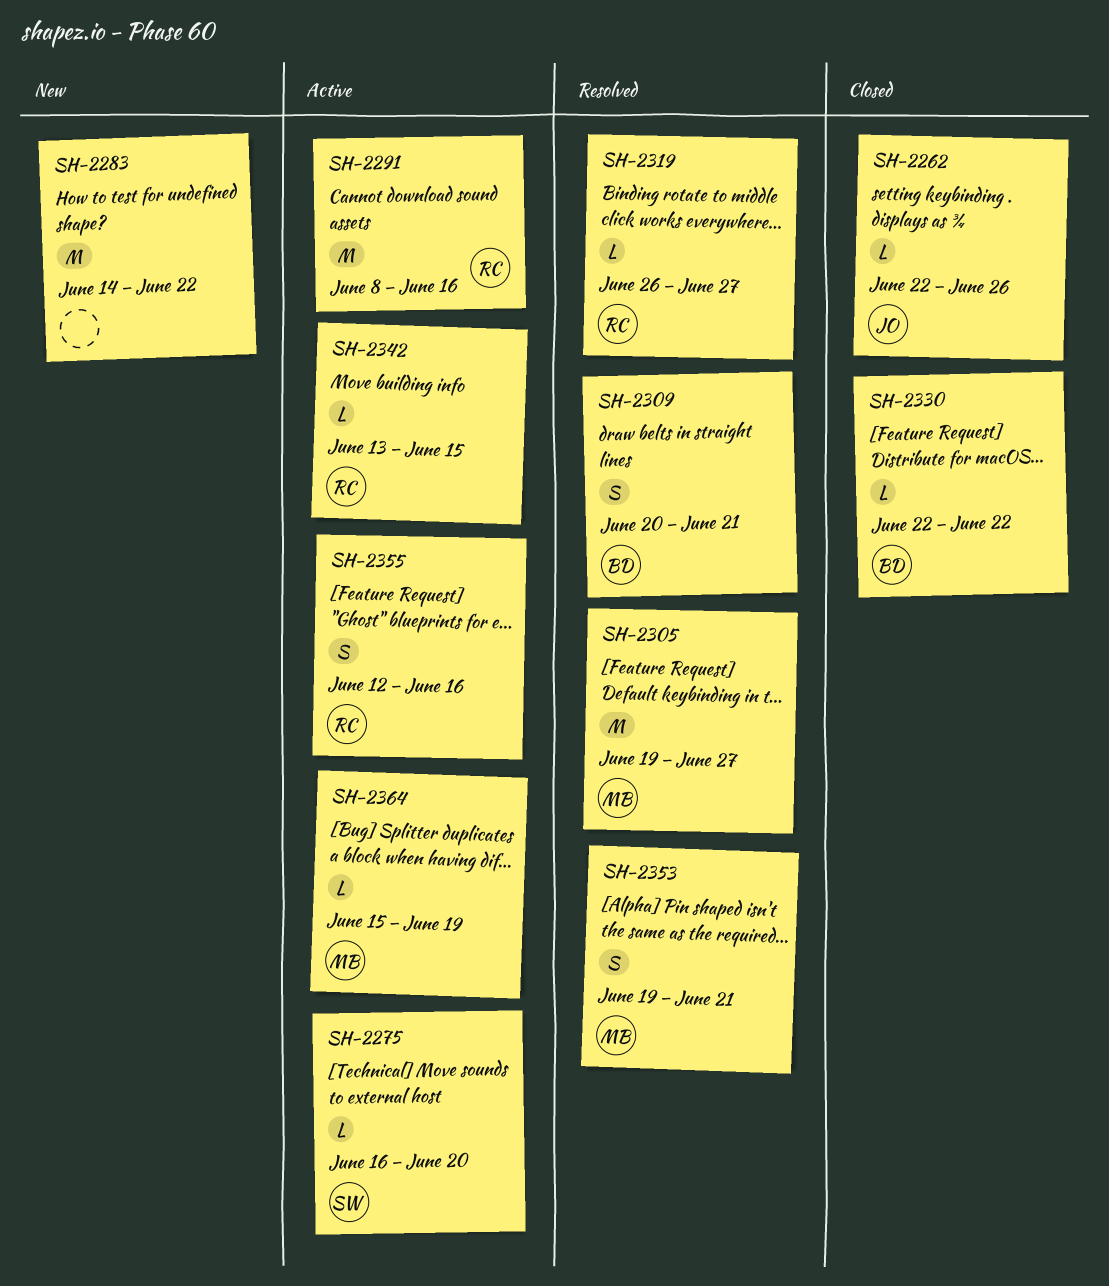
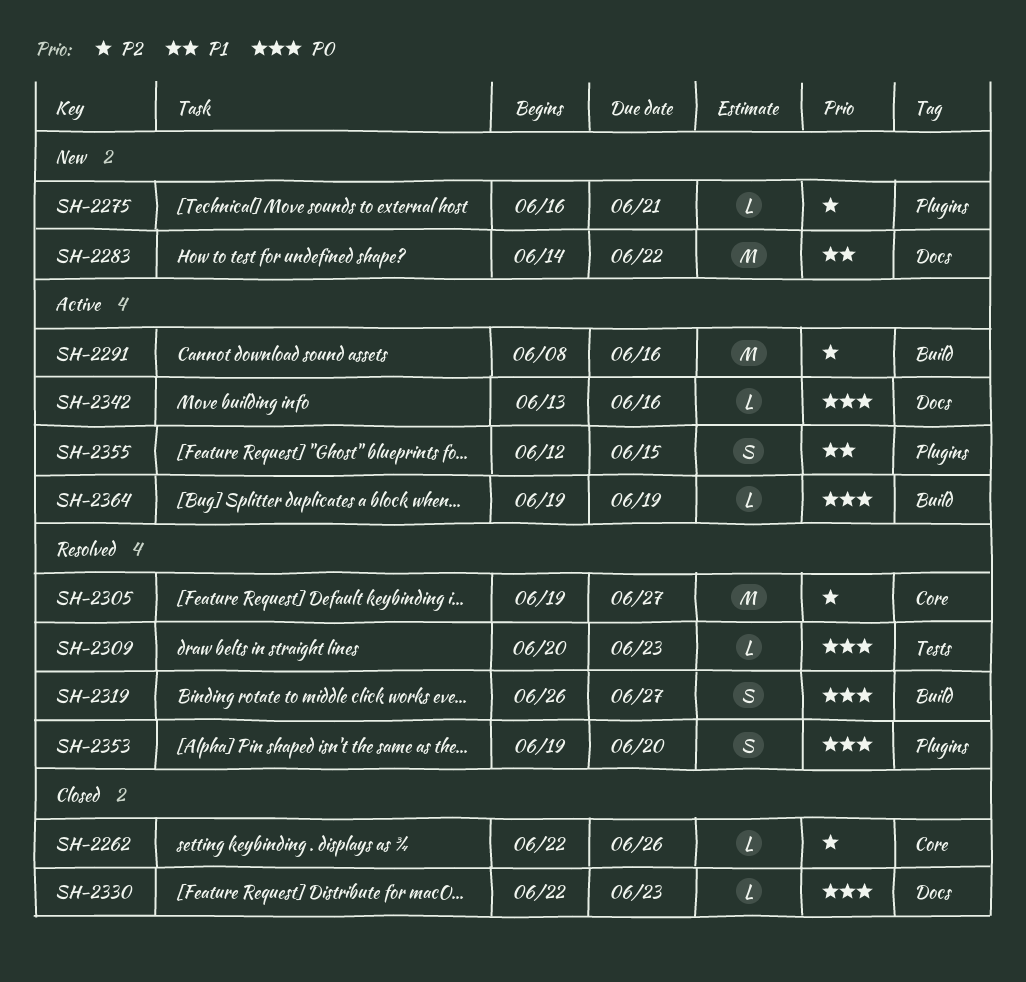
SH-2275, status: Active -> New
SH-2275, due: Jun 20 -> Jun 21
SH-2309, estimate: S -> L
SH-2309, due: Jun 21 -> Jun 23
SH-2319, estimate: L -> S
SH-2330, due: Jun 22 -> Jun 23
SH-2342, due: Jun 15 -> Jun 16
SH-2353, due: Jun 21 -> Jun 20
SH-2355, due: Jun 16 -> Jun 15
SH-2364, start: Jun 15 -> Jun 19

